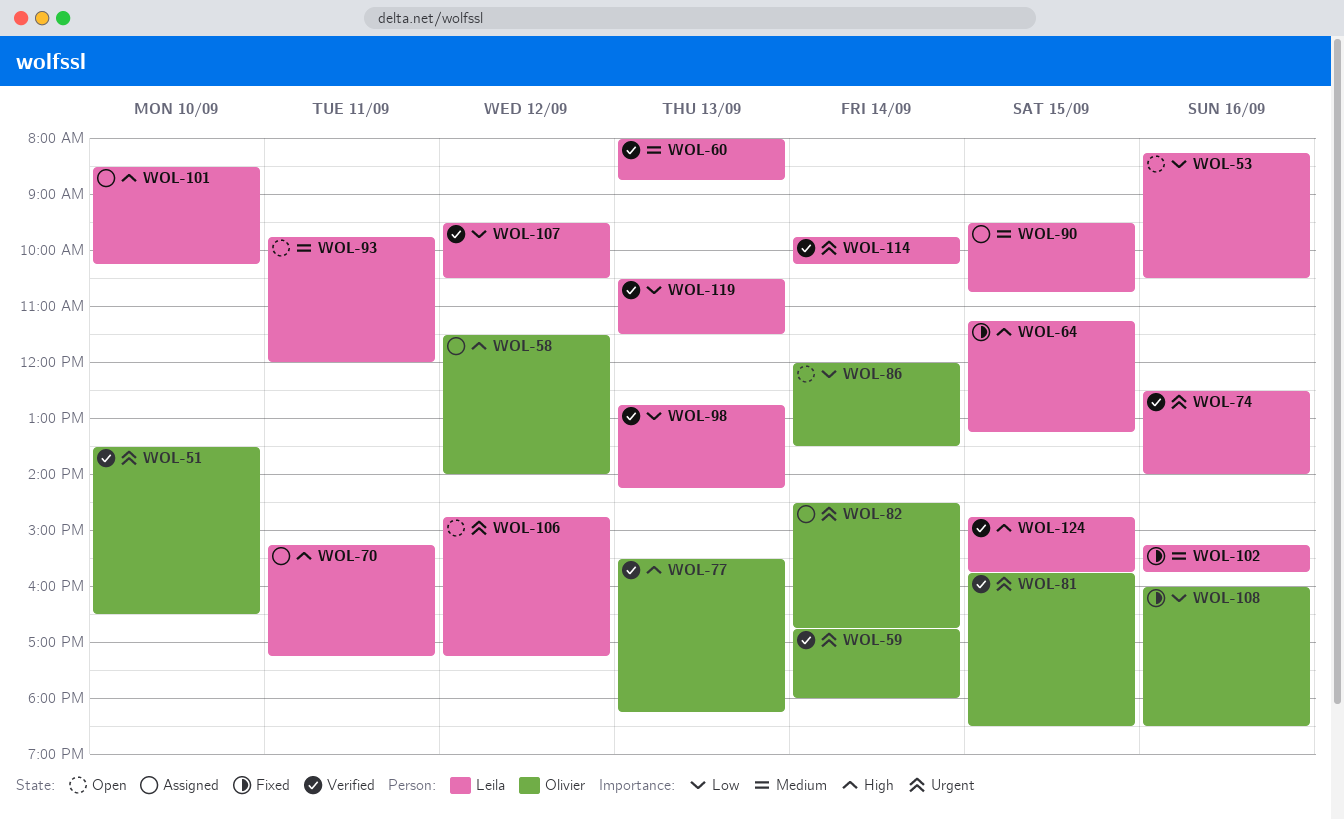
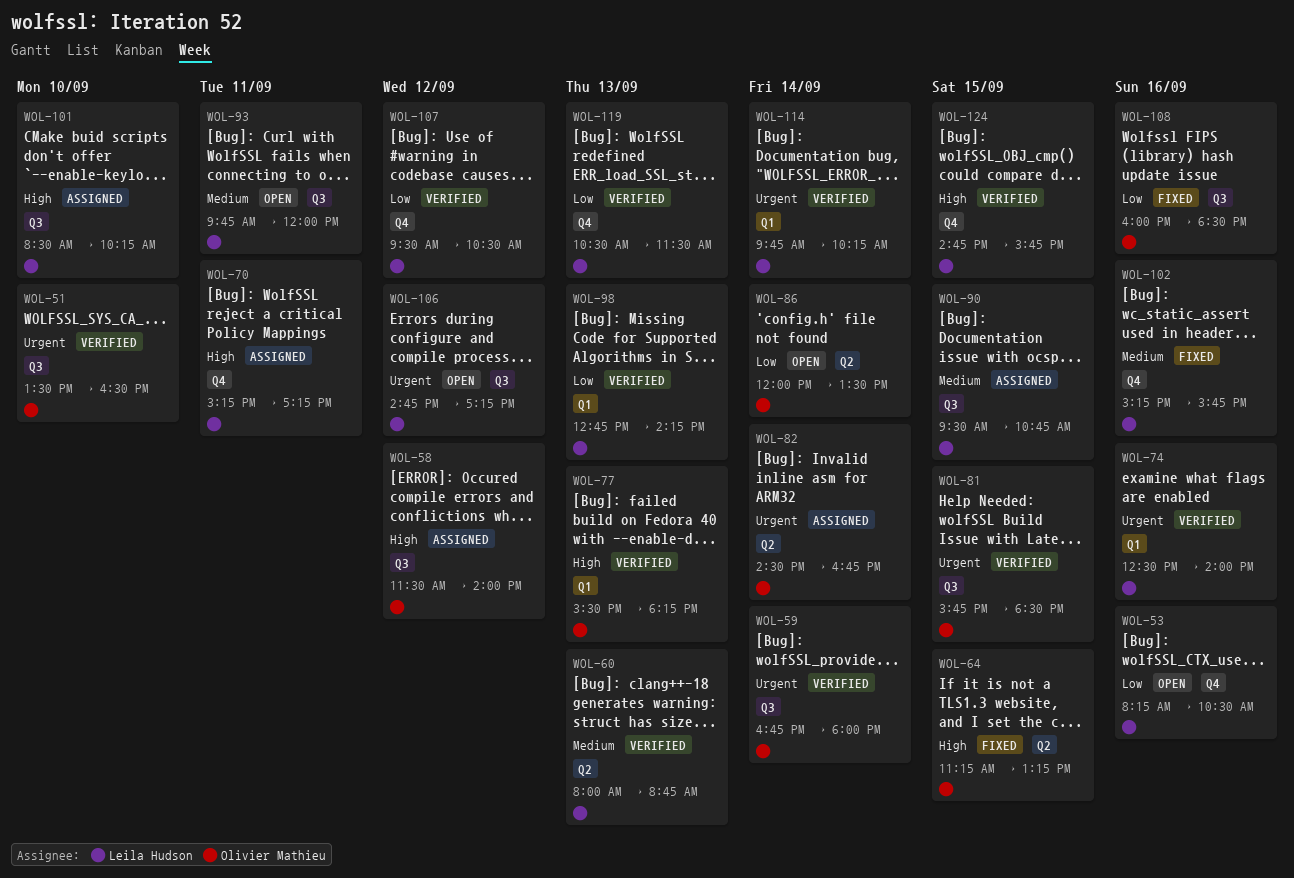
WOL-64, owner: Leila Hudson -> Olivier Mathieu

